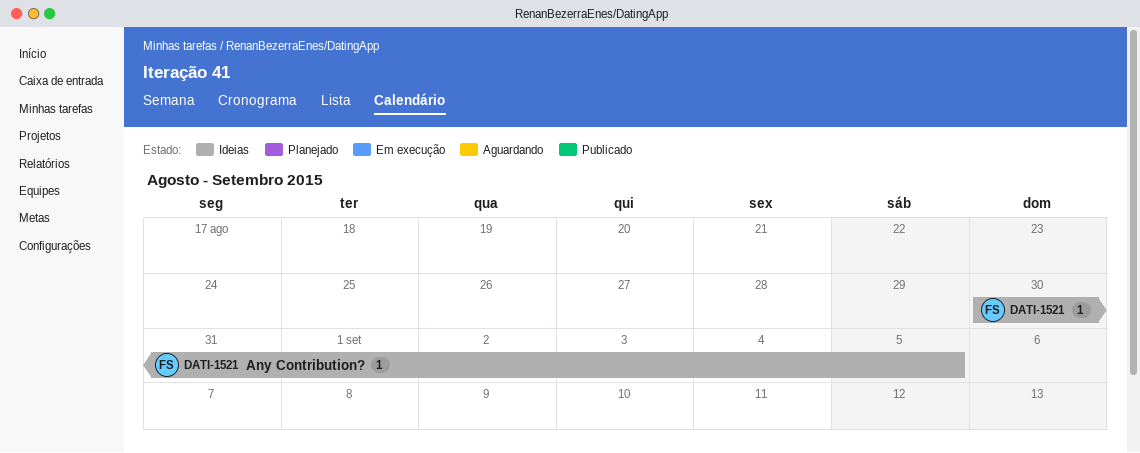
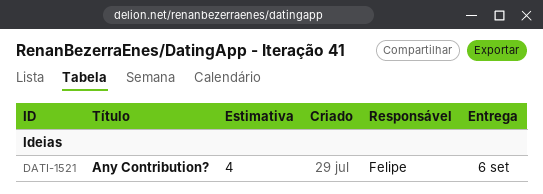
DATI-1521, estimate: 1 -> 4
DATI-1521, due: Sep 5 -> Sep 6

